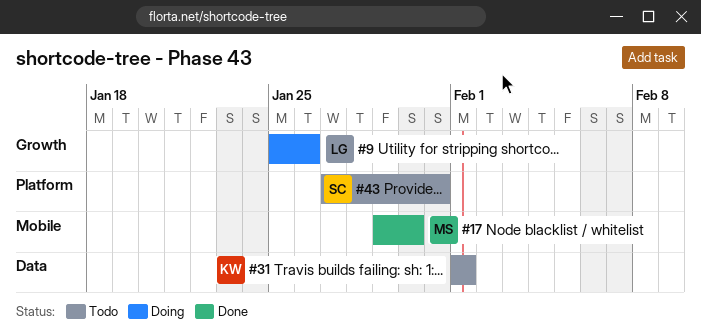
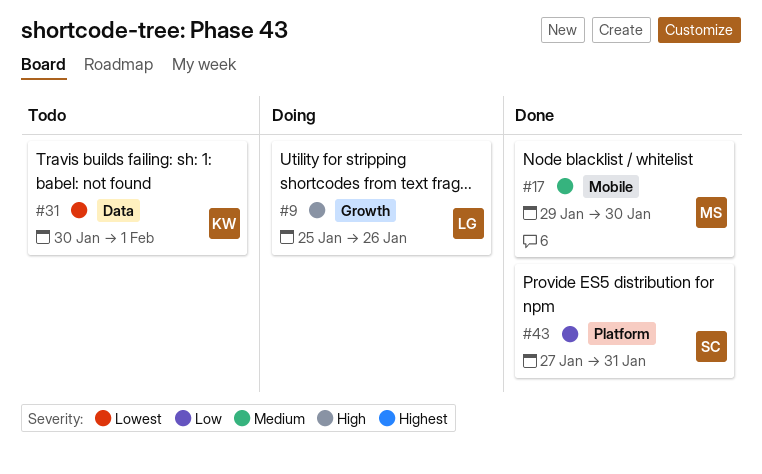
#31, start: Feb 1 -> Jan 30
#43, status: Todo -> Done

